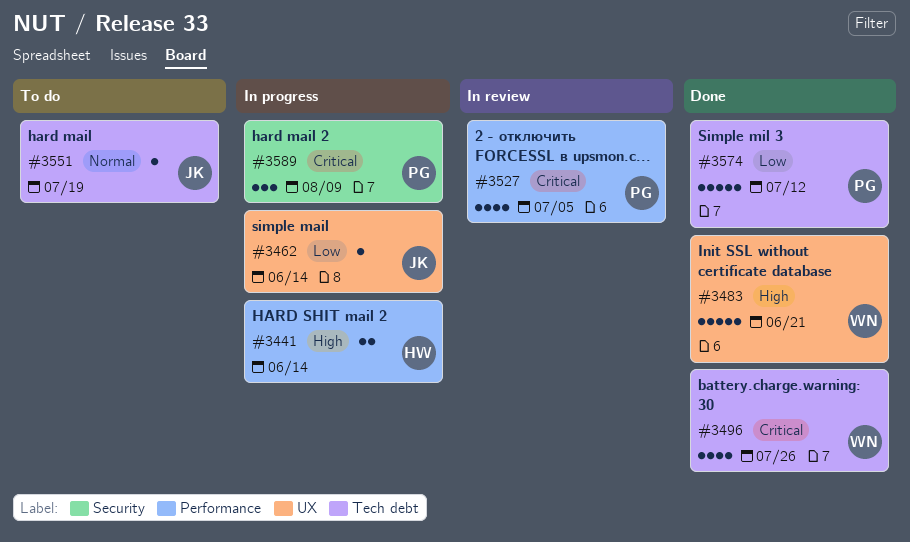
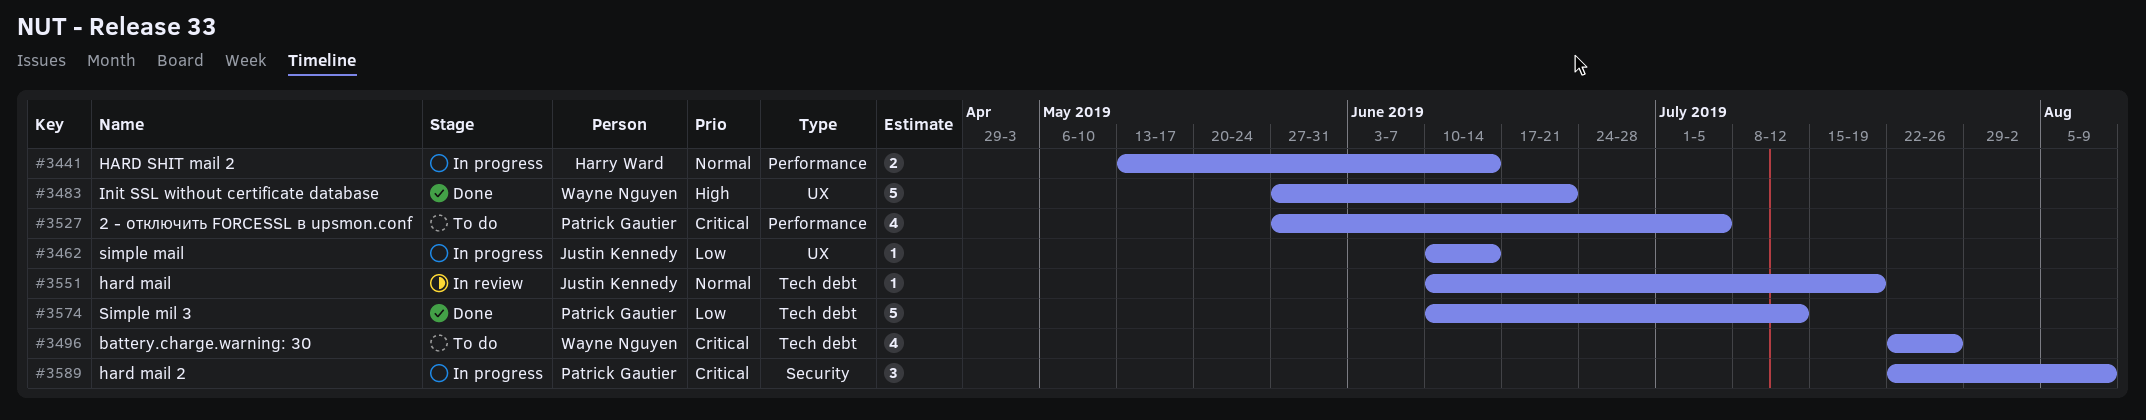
#3441, priority: High -> Normal
#3496, status: Done -> To do
#3527, status: In review -> To do
#3551, status: To do -> In review

